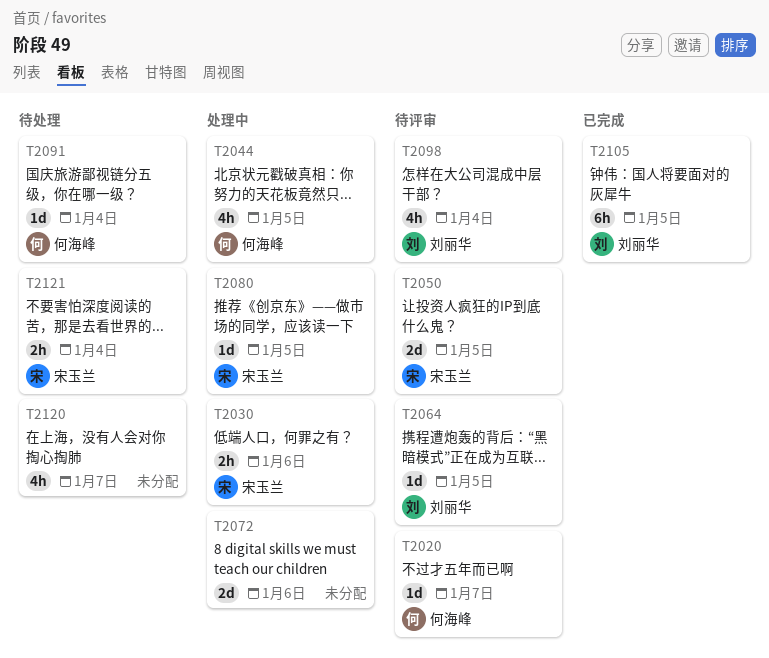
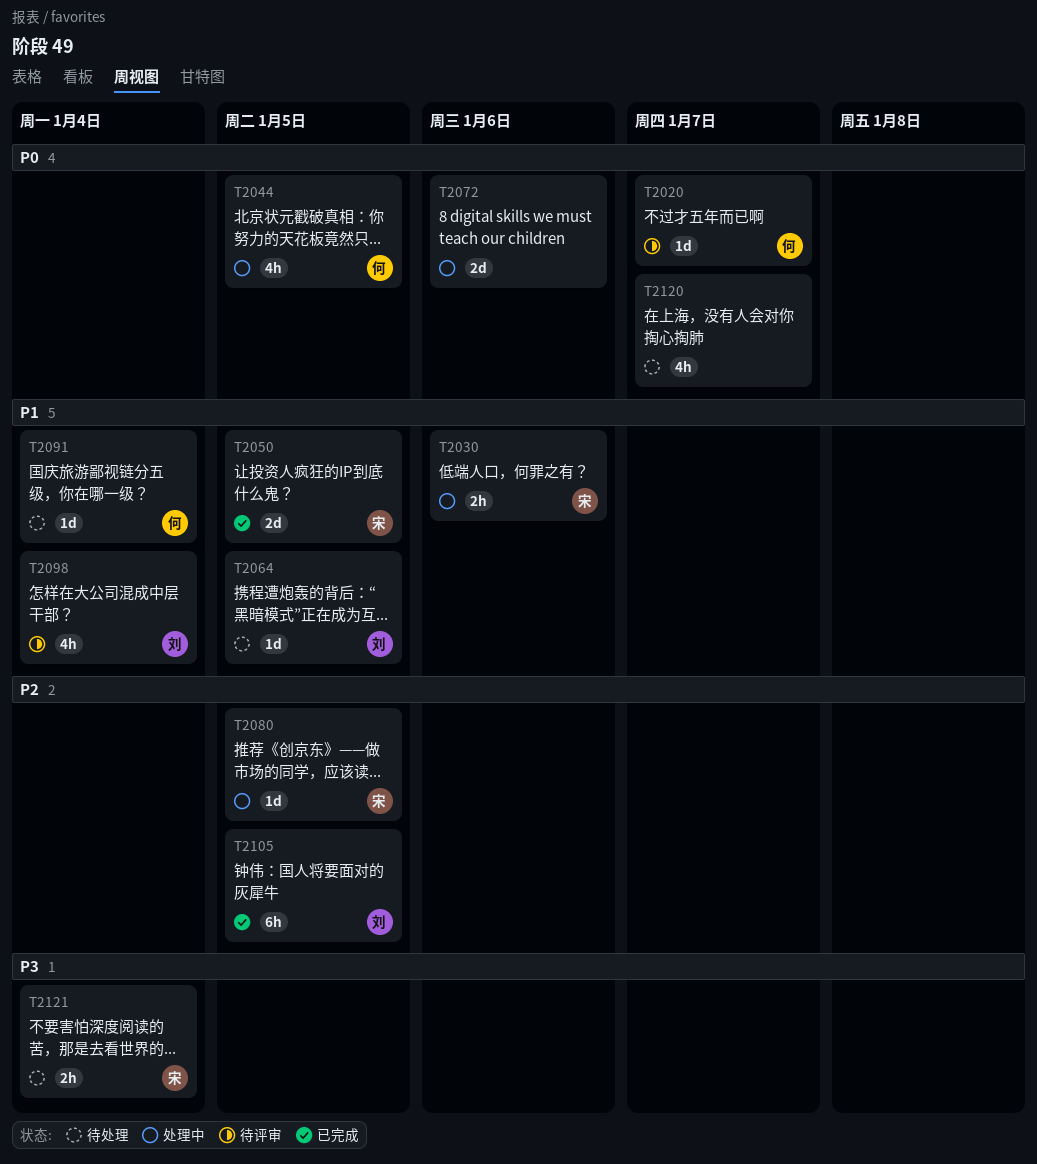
T2050, status: 待评审 -> 已完成
T2064, status: 待评审 -> 待处理

